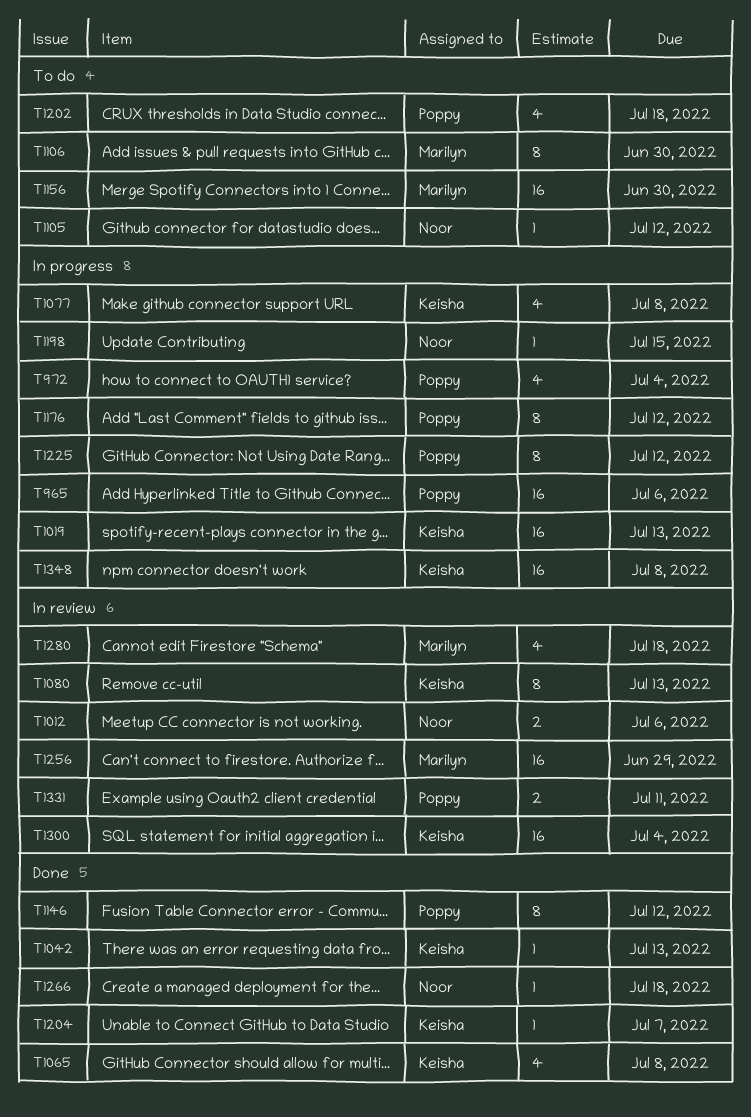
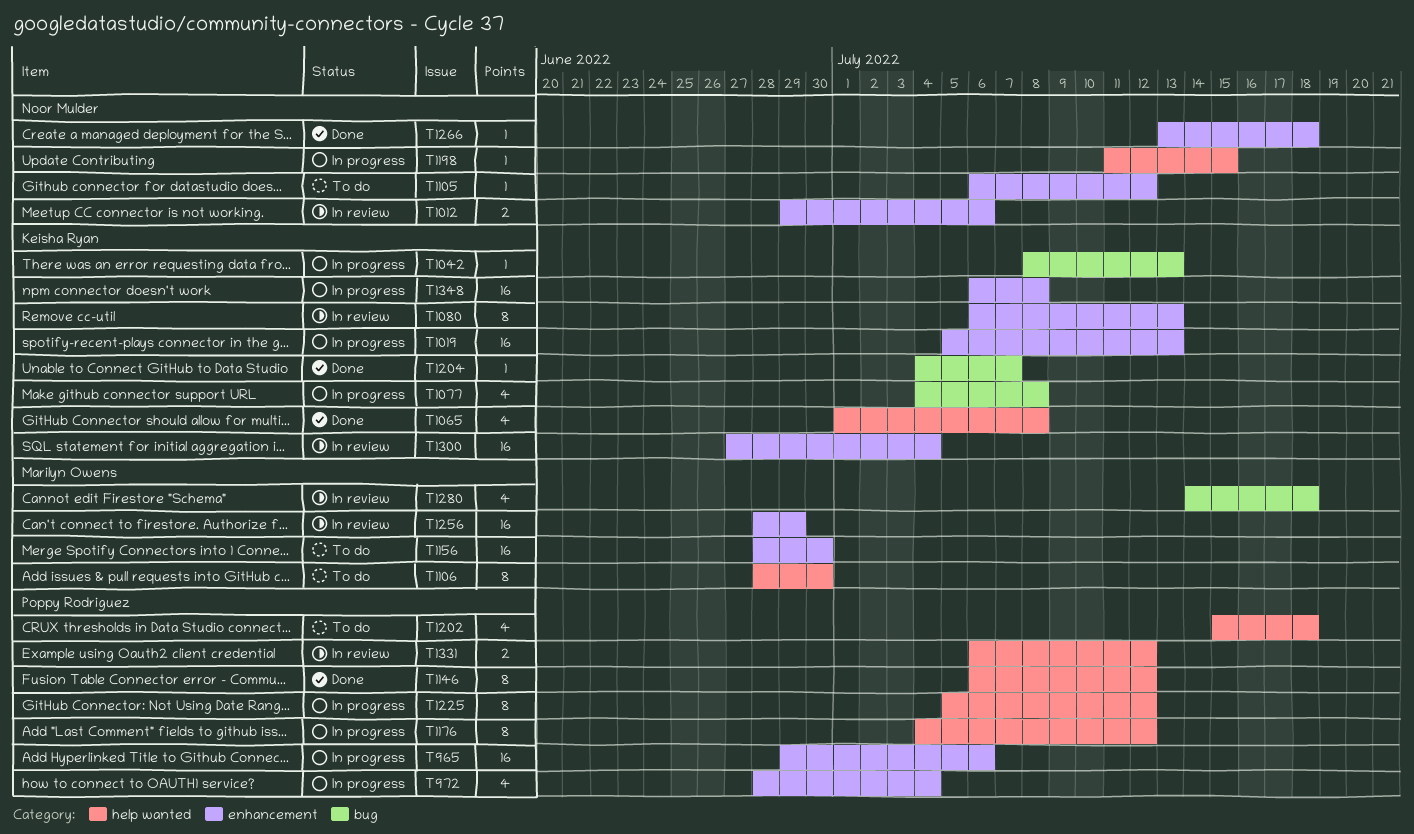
T1042, status: Done -> In progress
T1331, due: Jul 11 -> Jul 12

